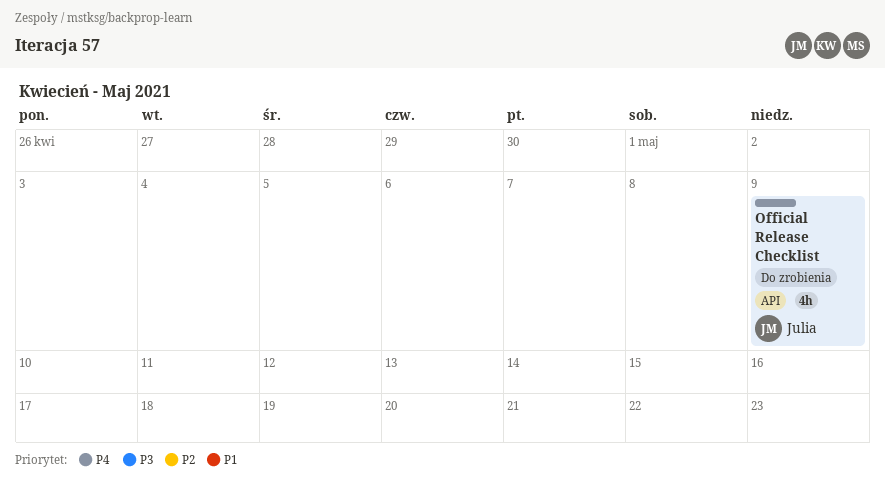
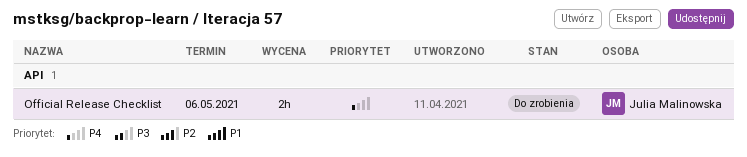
Official Release Checklist, estimate: 4h -> 2h
Official Release Checklist, due: May 9 -> May 6

